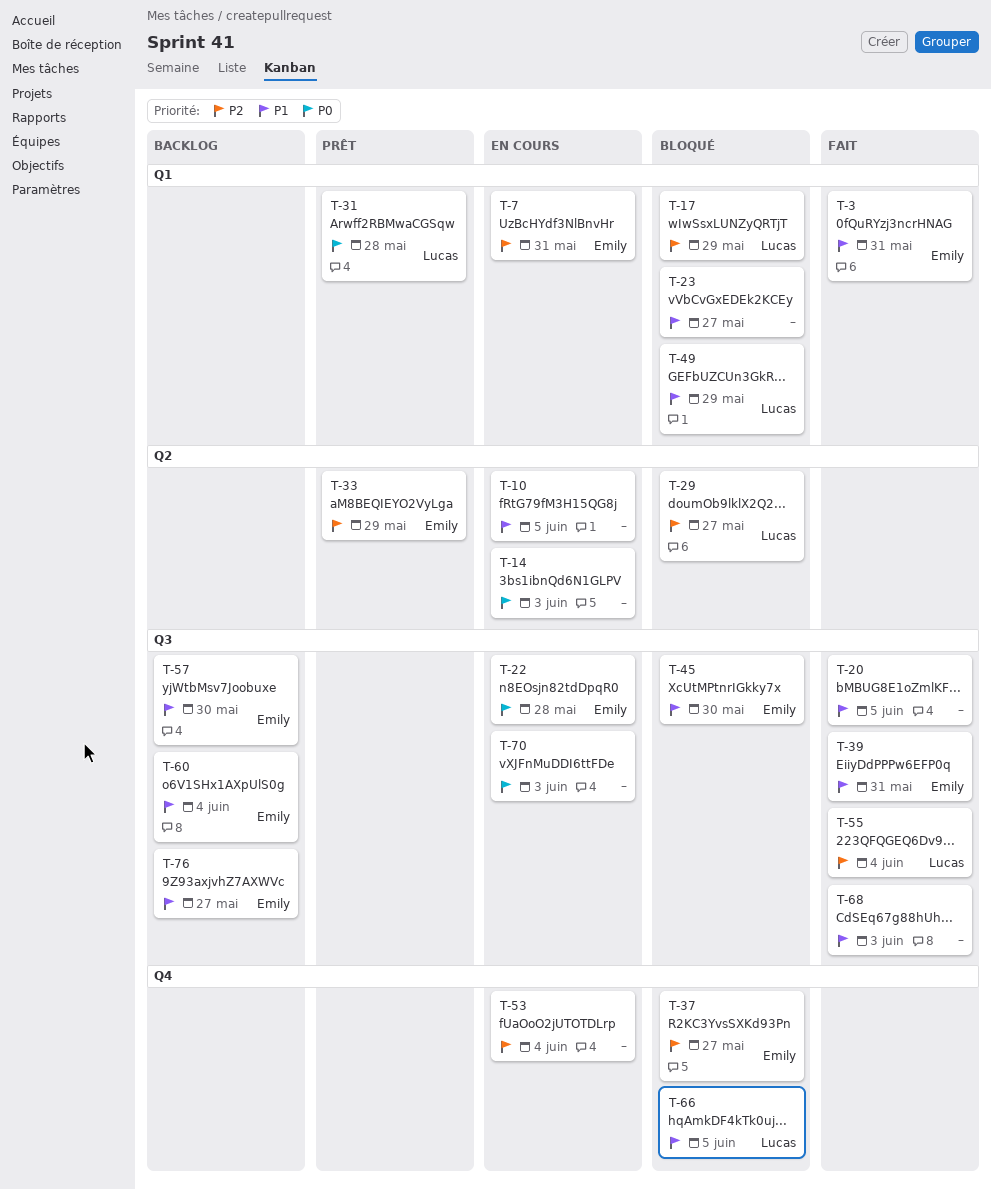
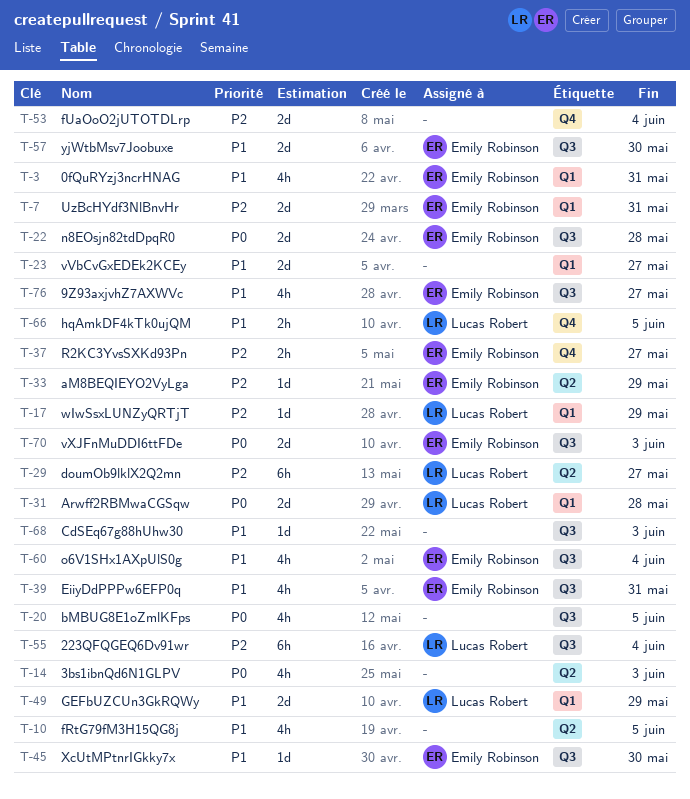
T-20, priority: P1 -> P0
T-70, owner: none -> Emily Robinson

